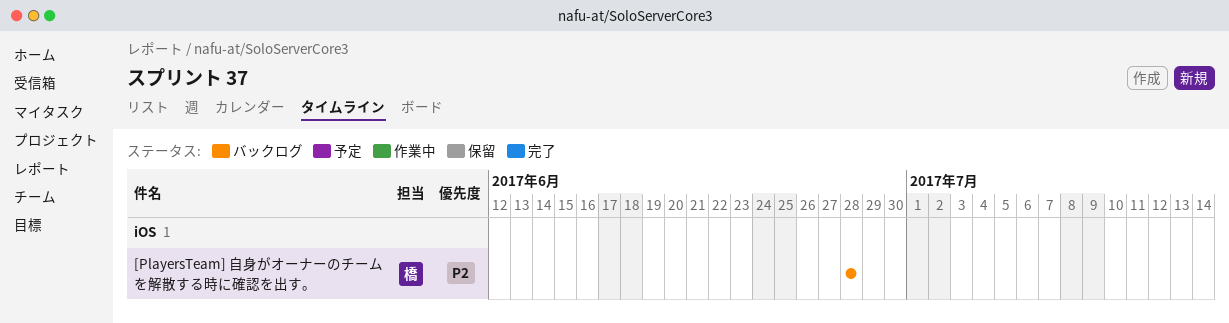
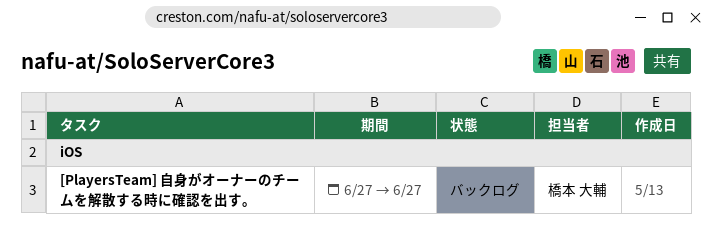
[PlayersTeam] 自身がオーナーのチームを解散する時に確認を出す。, start: Jun 28 -> Jun 27
[PlayersTeam] 自身がオーナーのチームを解散する時に確認を出す。, due: Jun 28 -> Jun 27

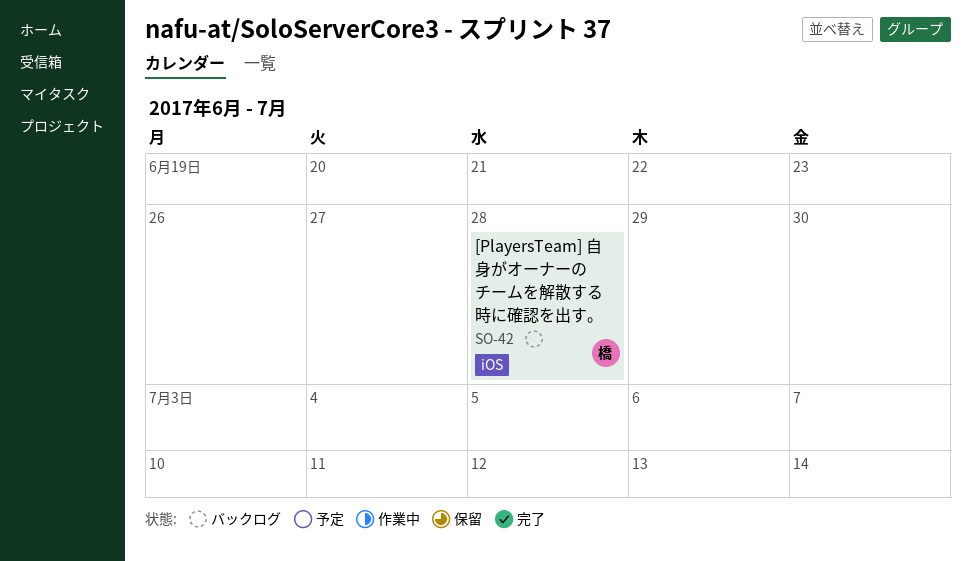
[PlayersTeam] 自身がオーナーのチームを解散する時に確認を出す。, due: Jun 27 -> Jun 28

